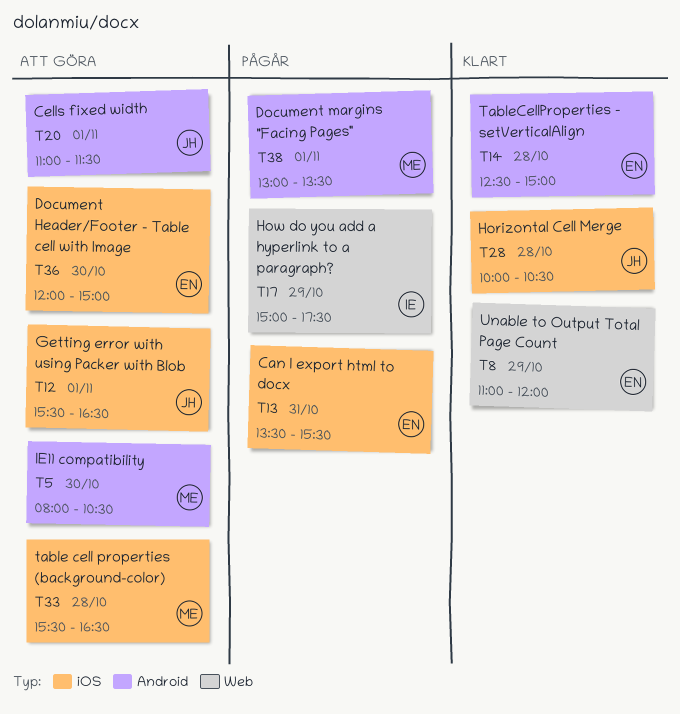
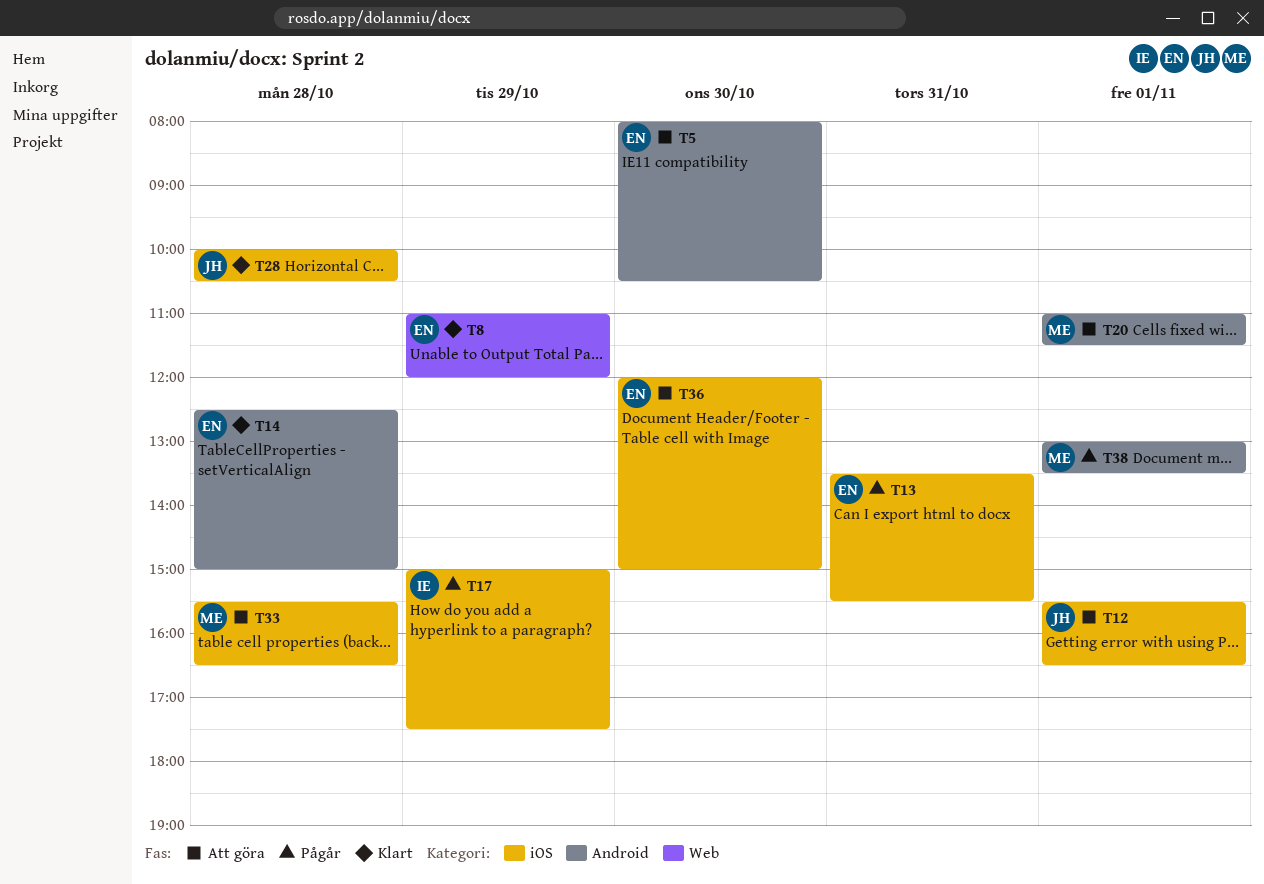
T5, owner: ME -> EN
T17, label: Web -> iOS
T20, owner: JH -> ME

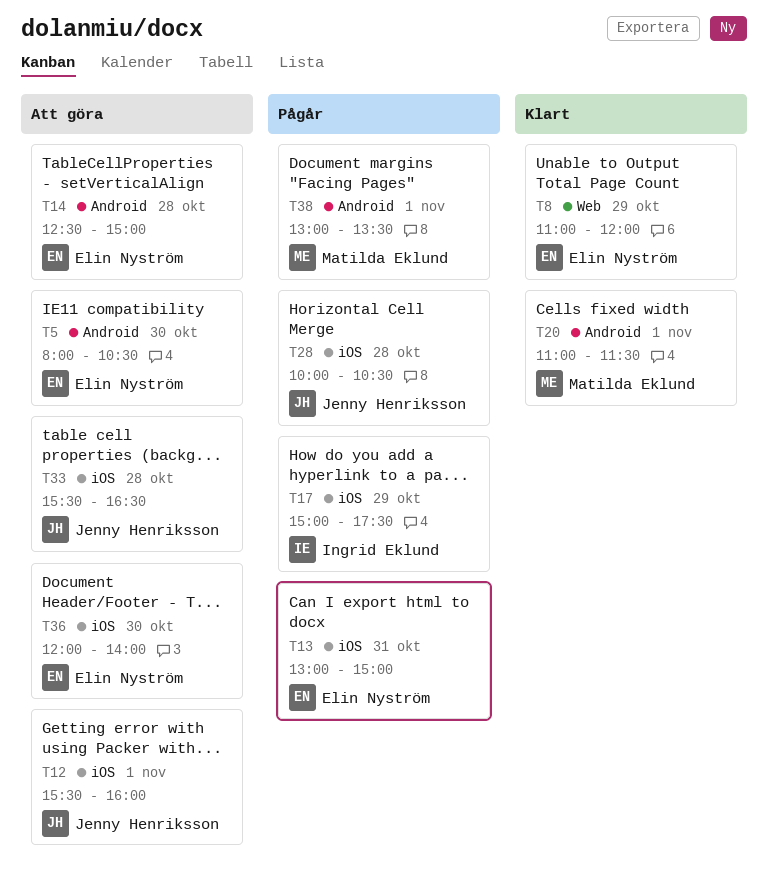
T12, ends: 16:30 -> 16:00
T13, begins: 13:30 -> 13:00
T13, ends: 15:30 -> 15:00
T14, status: Klart -> Att göra
T20, status: Att göra -> Klart
T28, status: Klart -> Pågår
T33, owner: Matilda Eklund -> Jenny Henriksson
T36, ends: 15:00 -> 14:00

